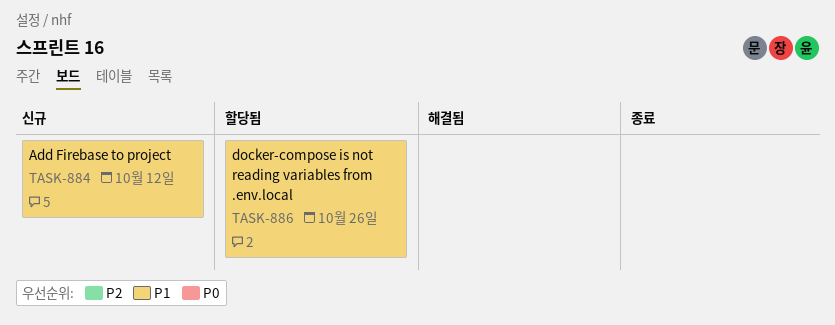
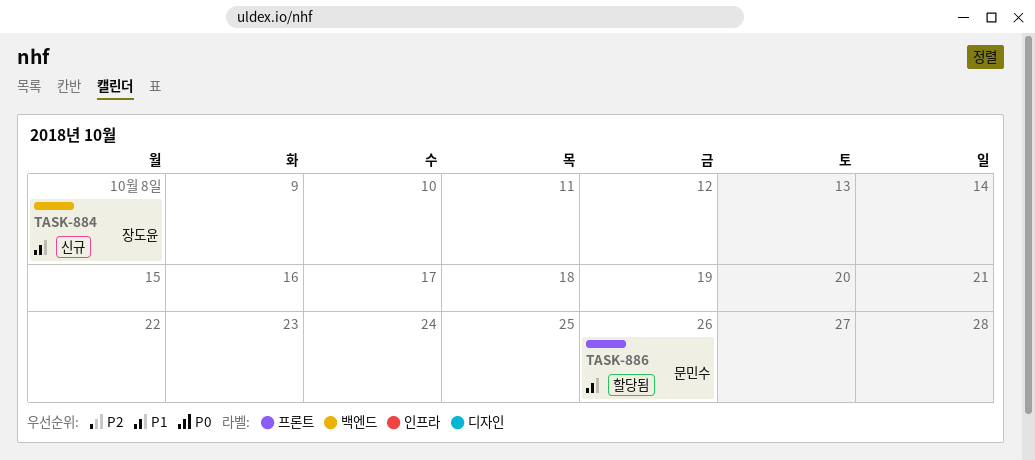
TASK-884, due: Oct 12 -> Oct 8

